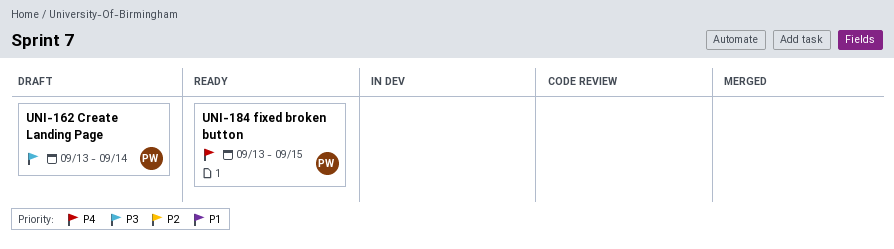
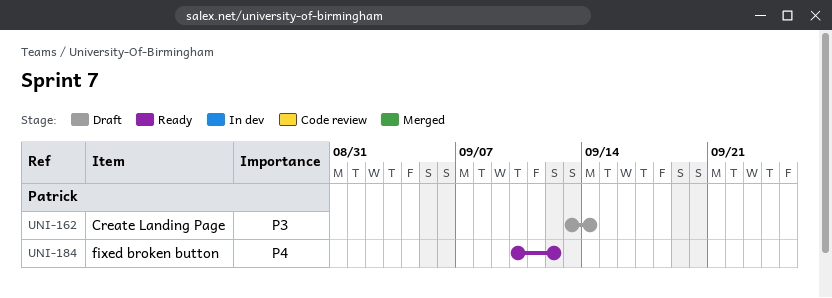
UNI-184, start: Sep 13 -> Sep 10
UNI-184, due: Sep 15 -> Sep 12

